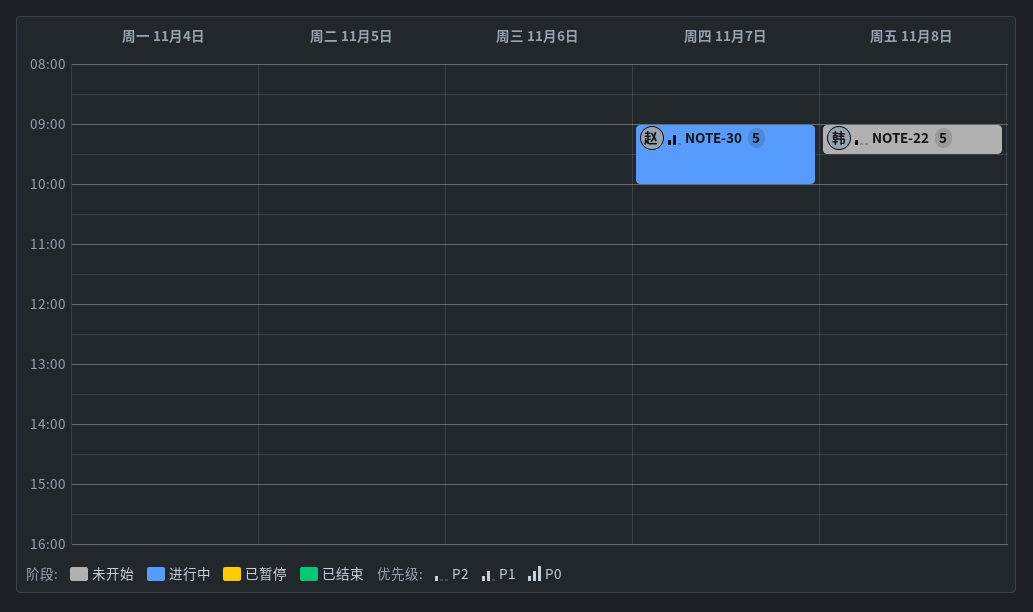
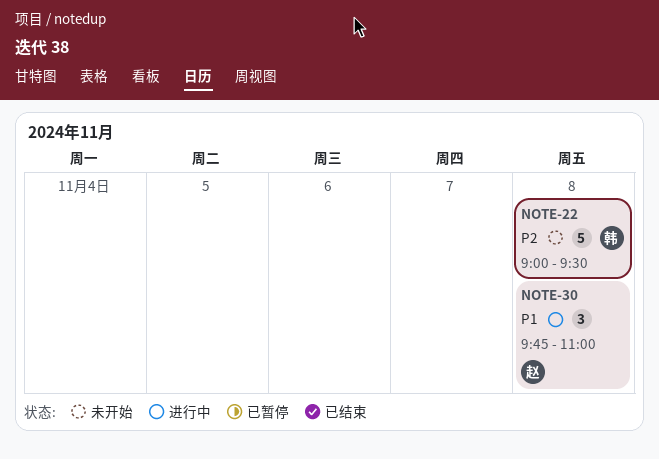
NOTE-30, estimate: 5 -> 3
NOTE-30, day: Nov 7 -> Nov 8
NOTE-30, begins: 09:00 -> 09:45
NOTE-30, ends: 10:00 -> 11:00

